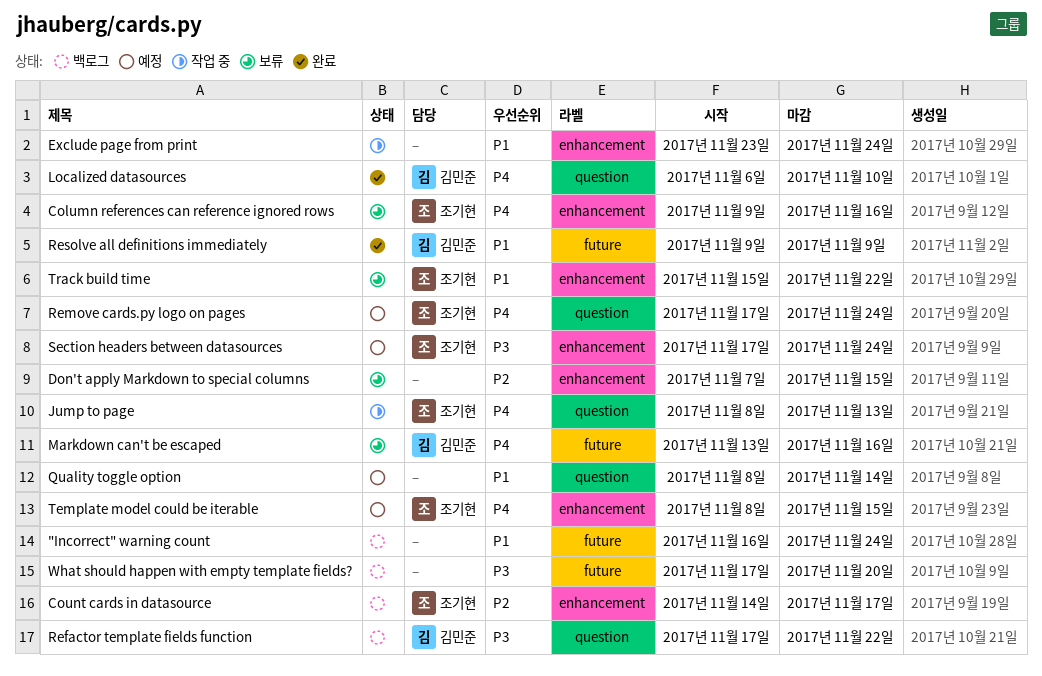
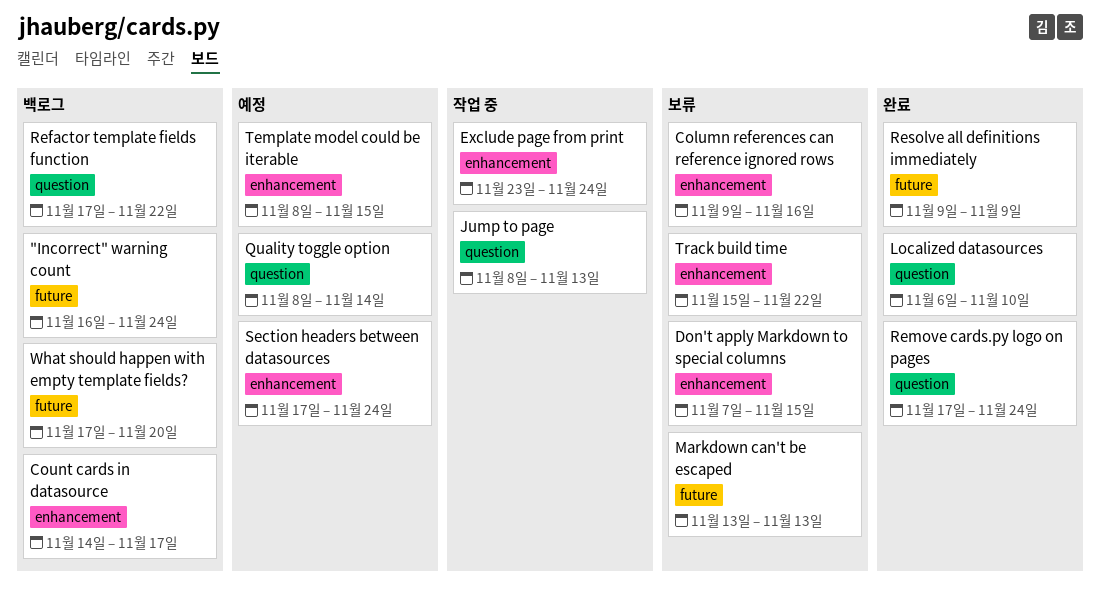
Markdown can't be escaped, due: Nov 16 -> Nov 13
Remove cards.py logo on pages, status: 예정 -> 완료

